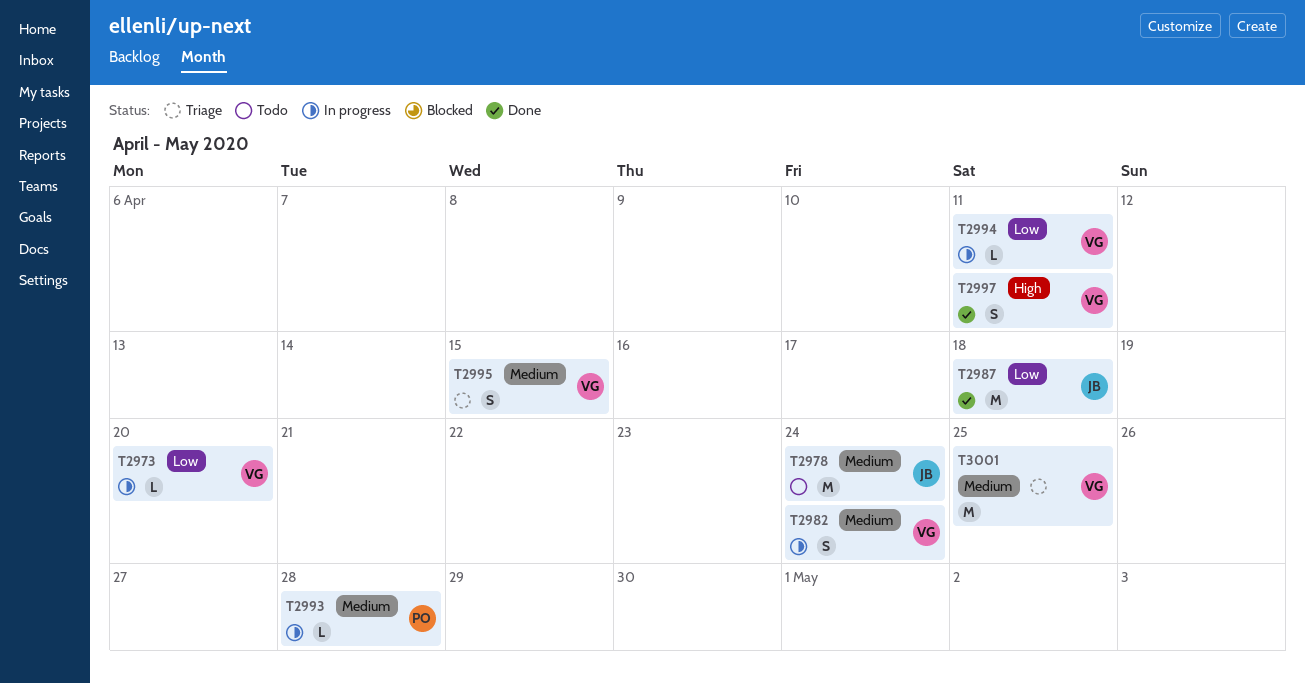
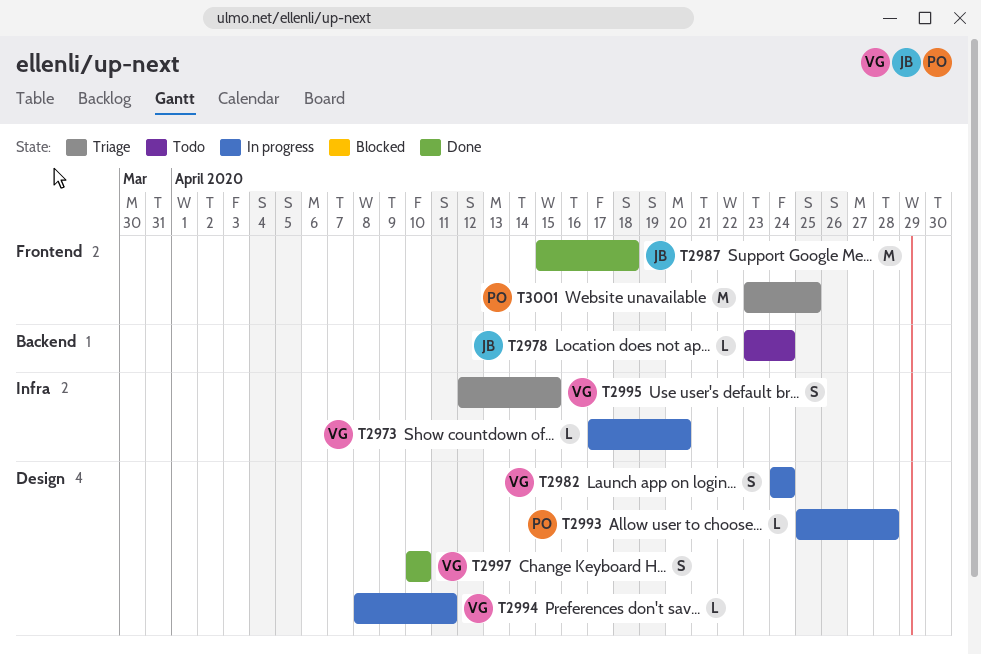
T2978, estimate: M -> L
T2997, due: Apr 11 -> Apr 10
T3001, owner: VG -> PO

